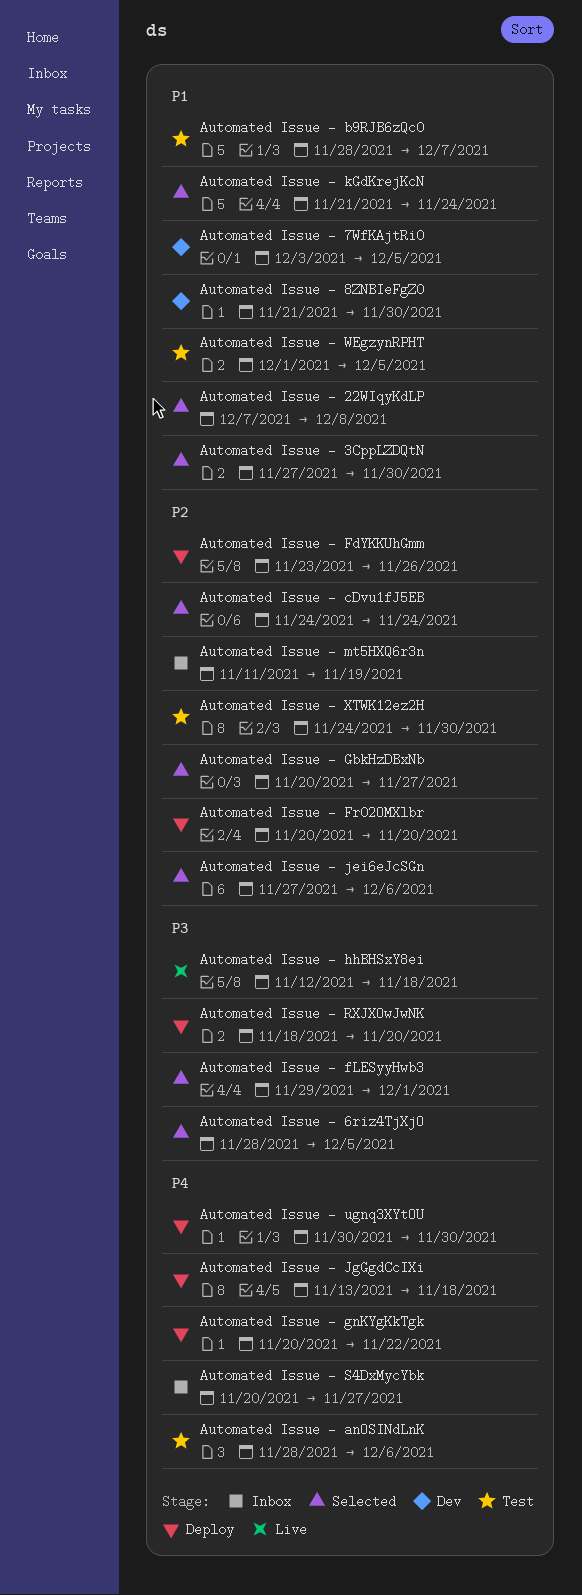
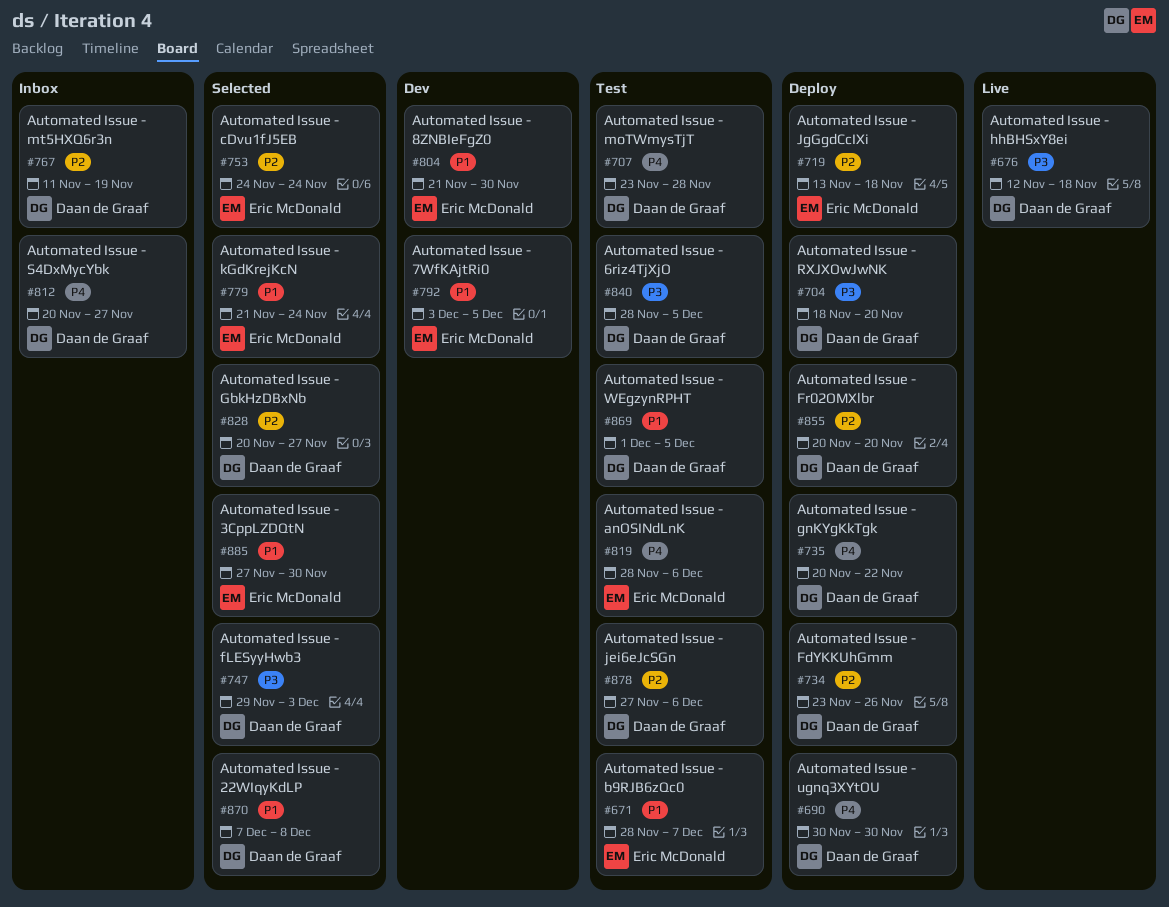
Automated Issue - 6riz4TjXjO, status: Selected -> Test
Automated Issue - fLESyyHwb3, due: Dec 1 -> Dec 3
Automated Issue - jei6eJcSGn, status: Selected -> Test
Automated Issue - JgGgdCcIXi, priority: P4 -> P2
Automated Issue - moTWmysTjT: none -> present
Automated Issue - XTWK12ez2H: present -> none

